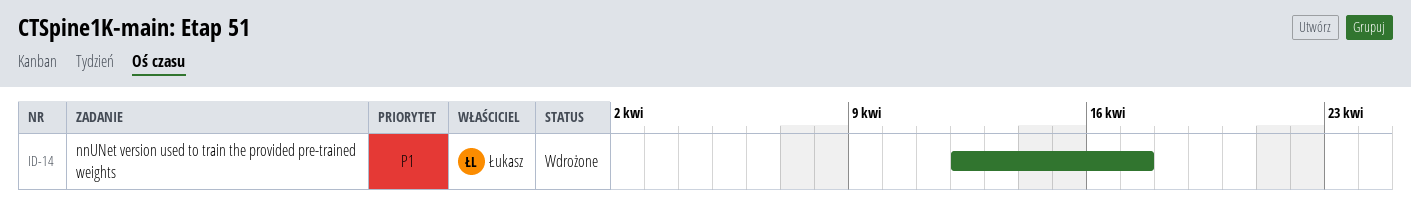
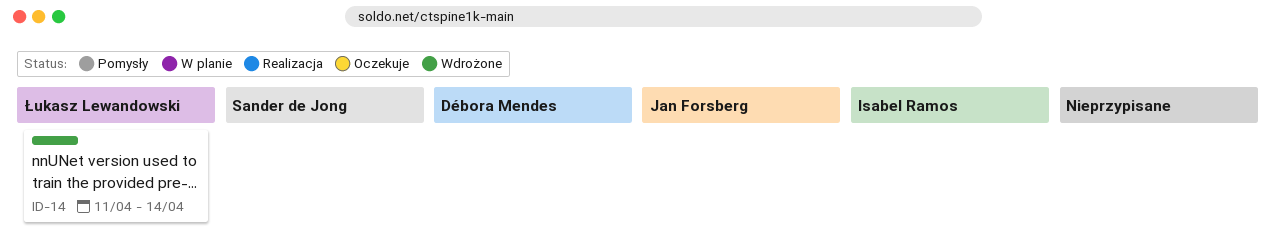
ID-14, start: Apr 12 -> Apr 11
ID-14, due: Apr 17 -> Apr 14

